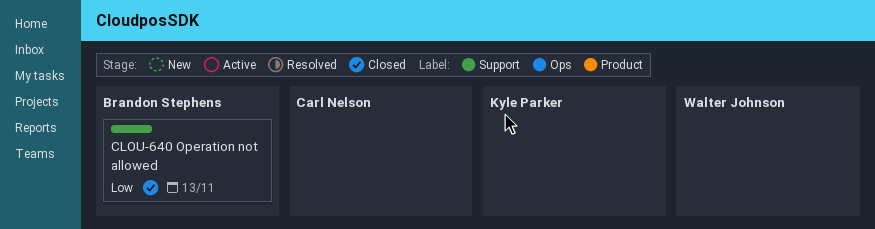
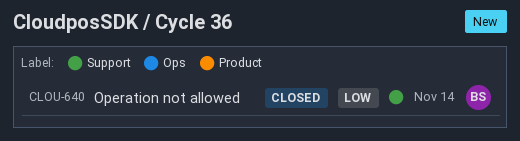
CLOU-640, due: Nov 13 -> Nov 14

